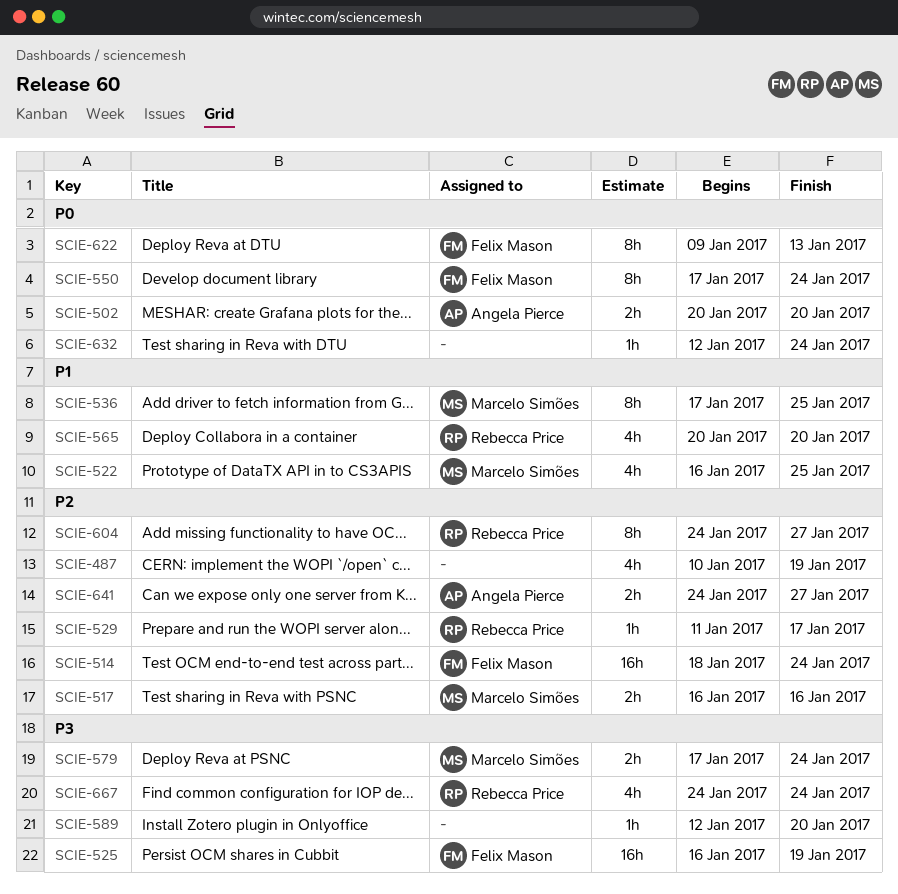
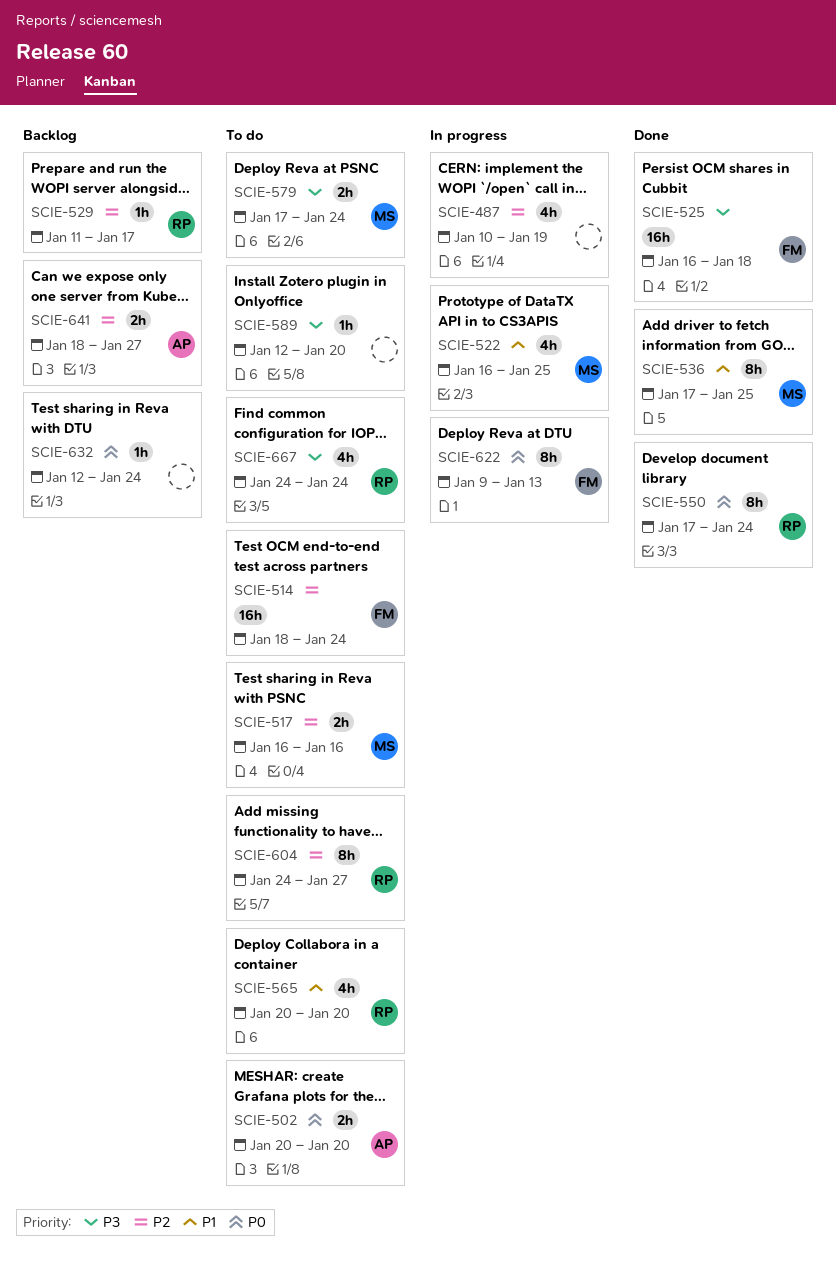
SCIE-525, due: Jan 19 -> Jan 18
SCIE-550, owner: Felix Mason -> Rebecca Price
SCIE-641, start: Jan 24 -> Jan 18

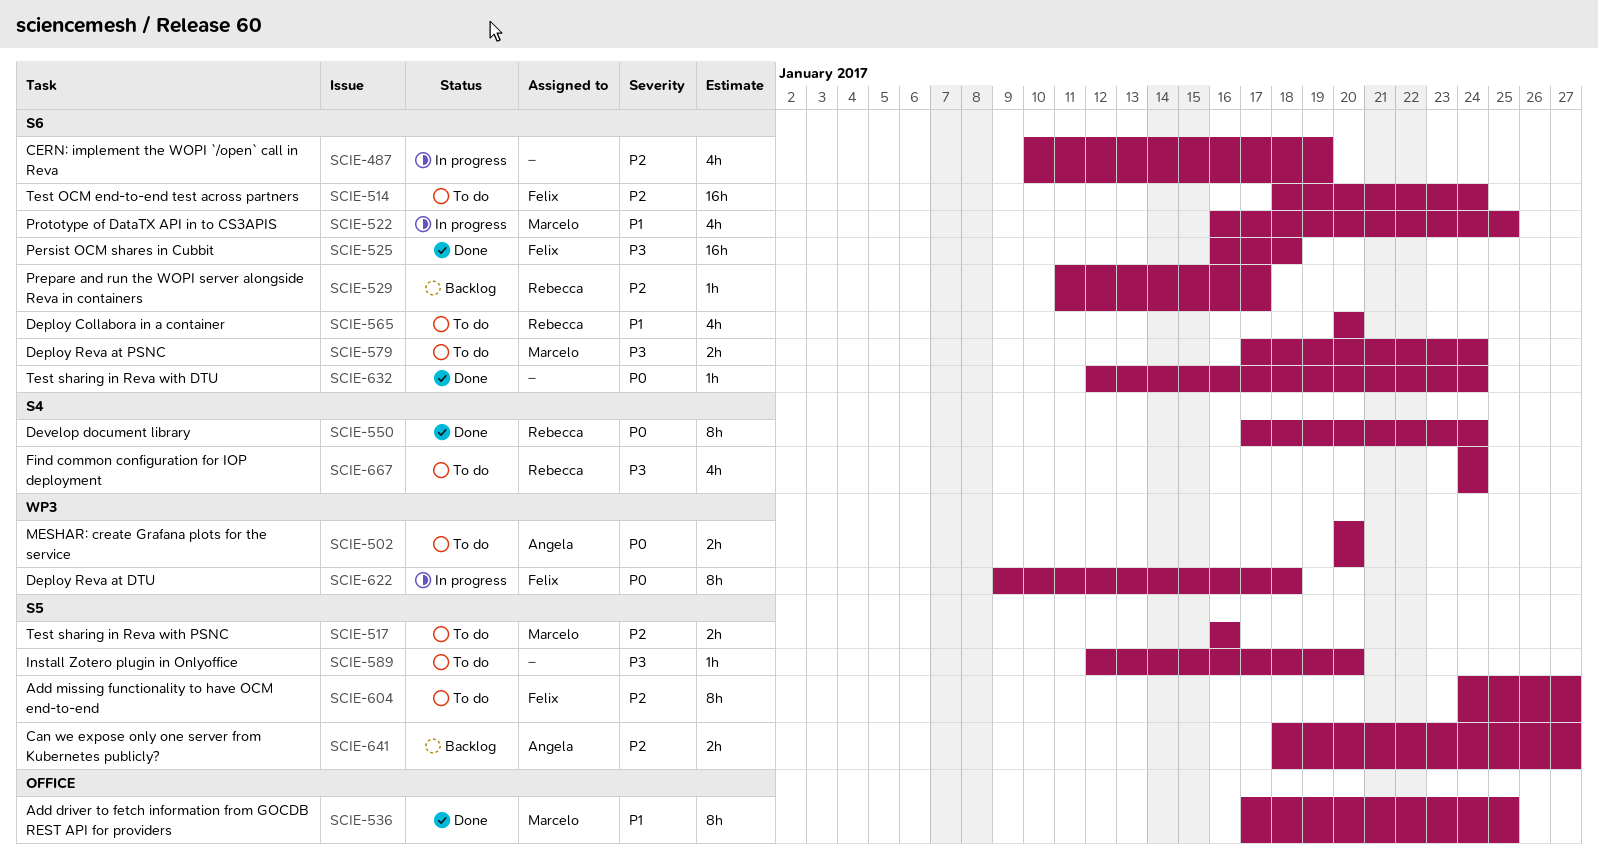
SCIE-604, owner: Rebecca -> Felix
SCIE-622, due: Jan 13 -> Jan 18
SCIE-632, status: Backlog -> Done

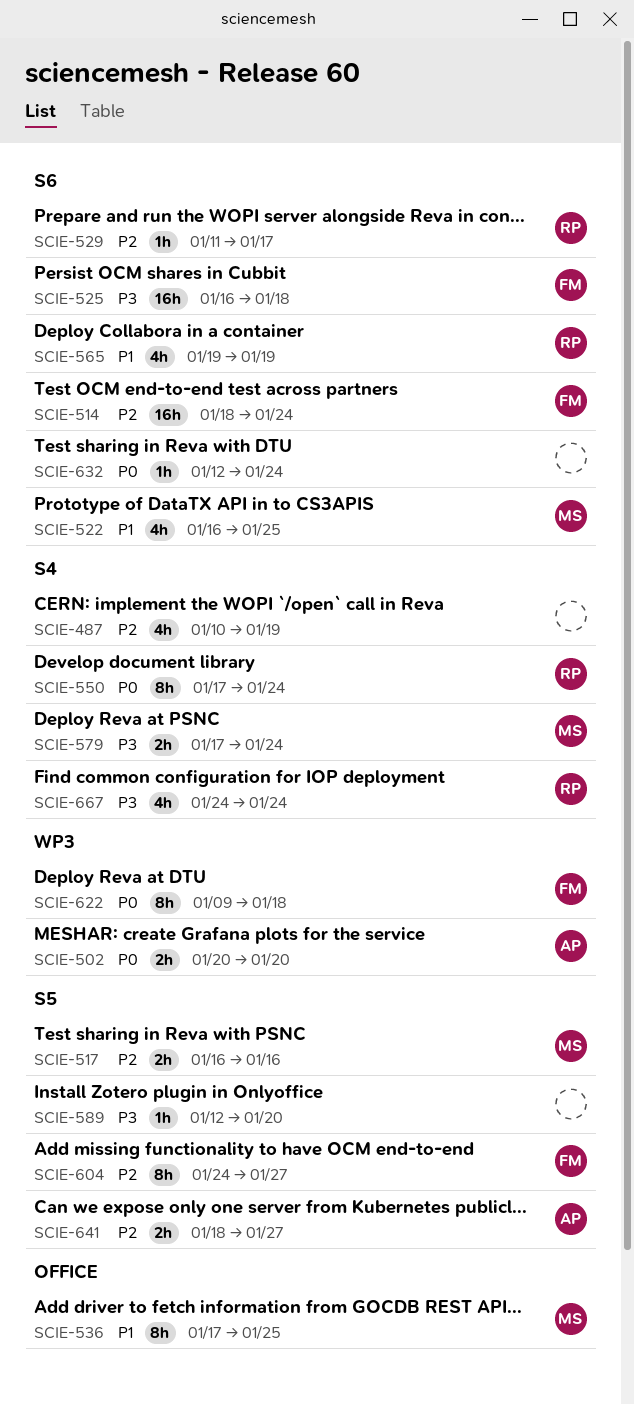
SCIE-487, label: S6 -> S4
SCIE-565, start: Jan 20 -> Jan 19
SCIE-565, due: Jan 20 -> Jan 19
SCIE-579, label: S6 -> S4

